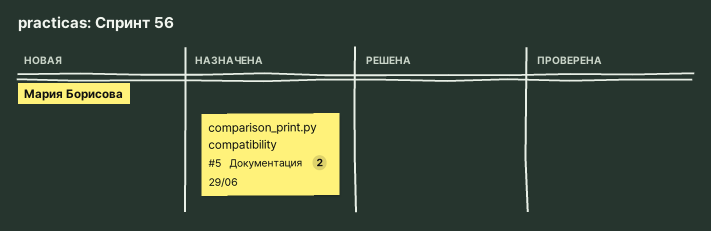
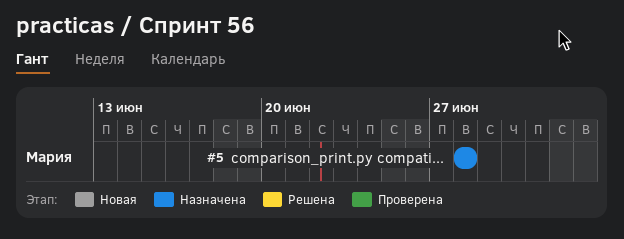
#5, due: Jun 29 -> Jun 28

